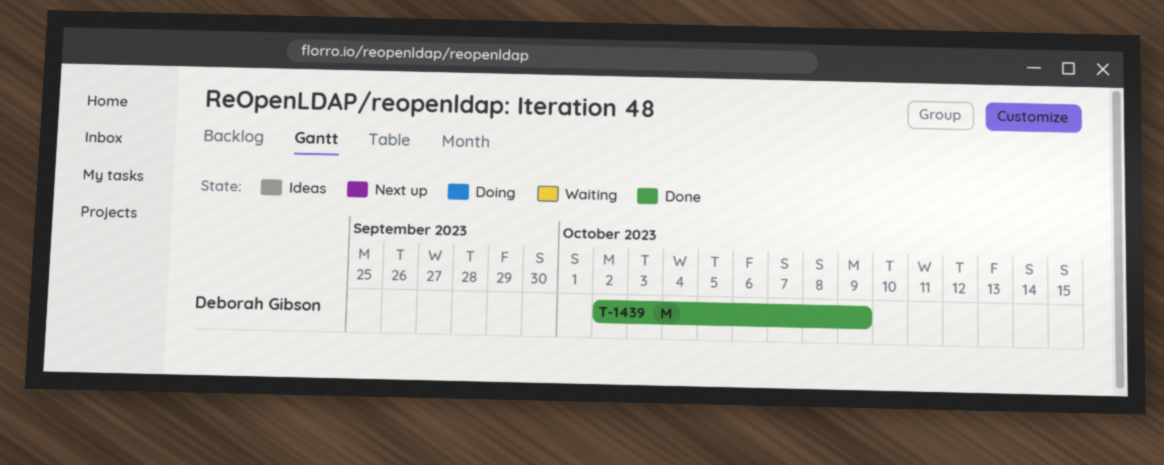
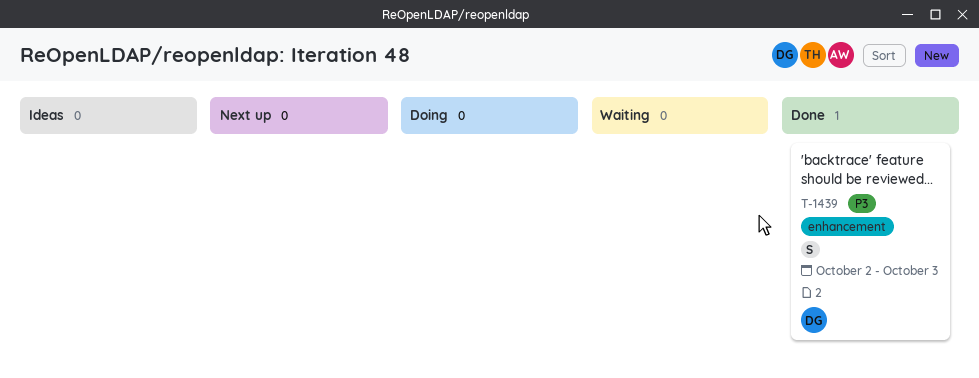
T-1439, estimate: M -> S
T-1439, due: Oct 9 -> Oct 3

